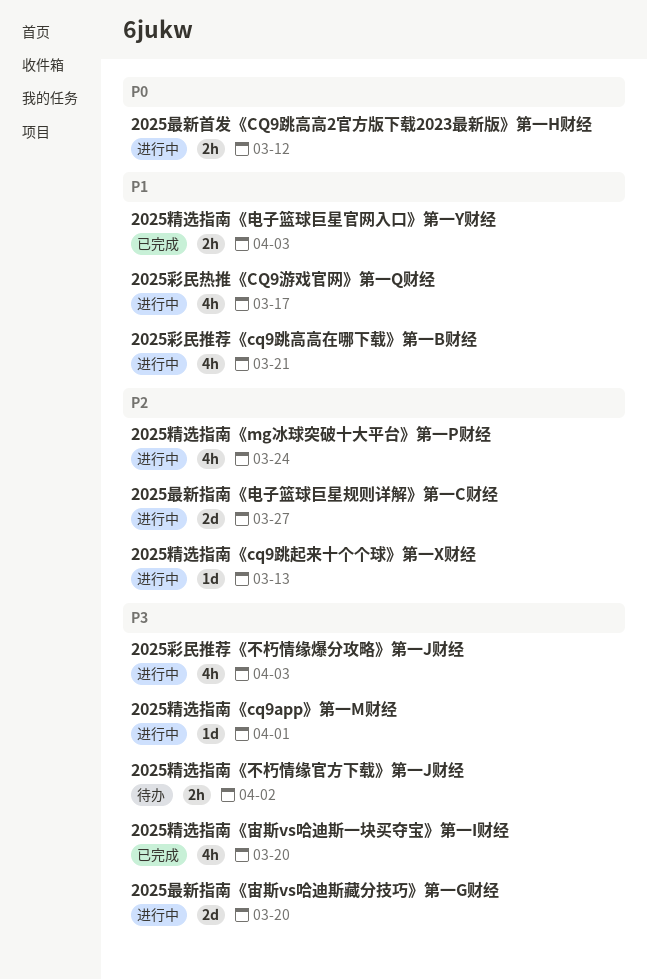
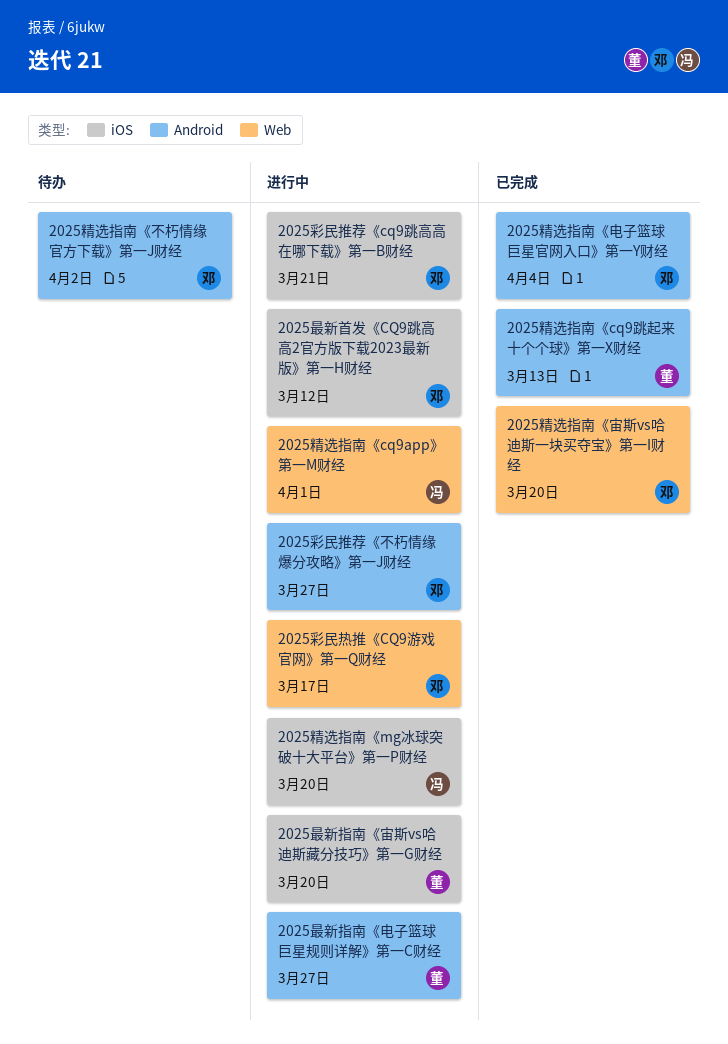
2025彩民推荐《不朽情缘爆分攻略》第一J财经, due: Apr 3 -> Mar 27
2025精选指南《cq9跳起来十个个球》第一X财经, status: 进行中 -> 已完成
2025精选指南《mg冰球突破十大平台》第一P财经, due: Mar 24 -> Mar 20
2025精选指南《电子篮球巨星官网入口》第一Y财经, due: Apr 3 -> Apr 4

